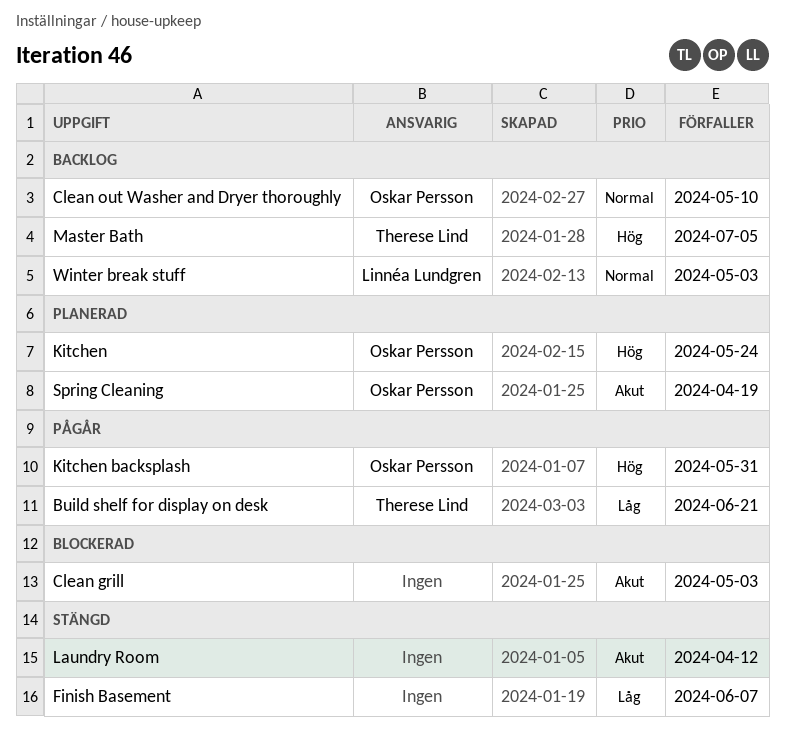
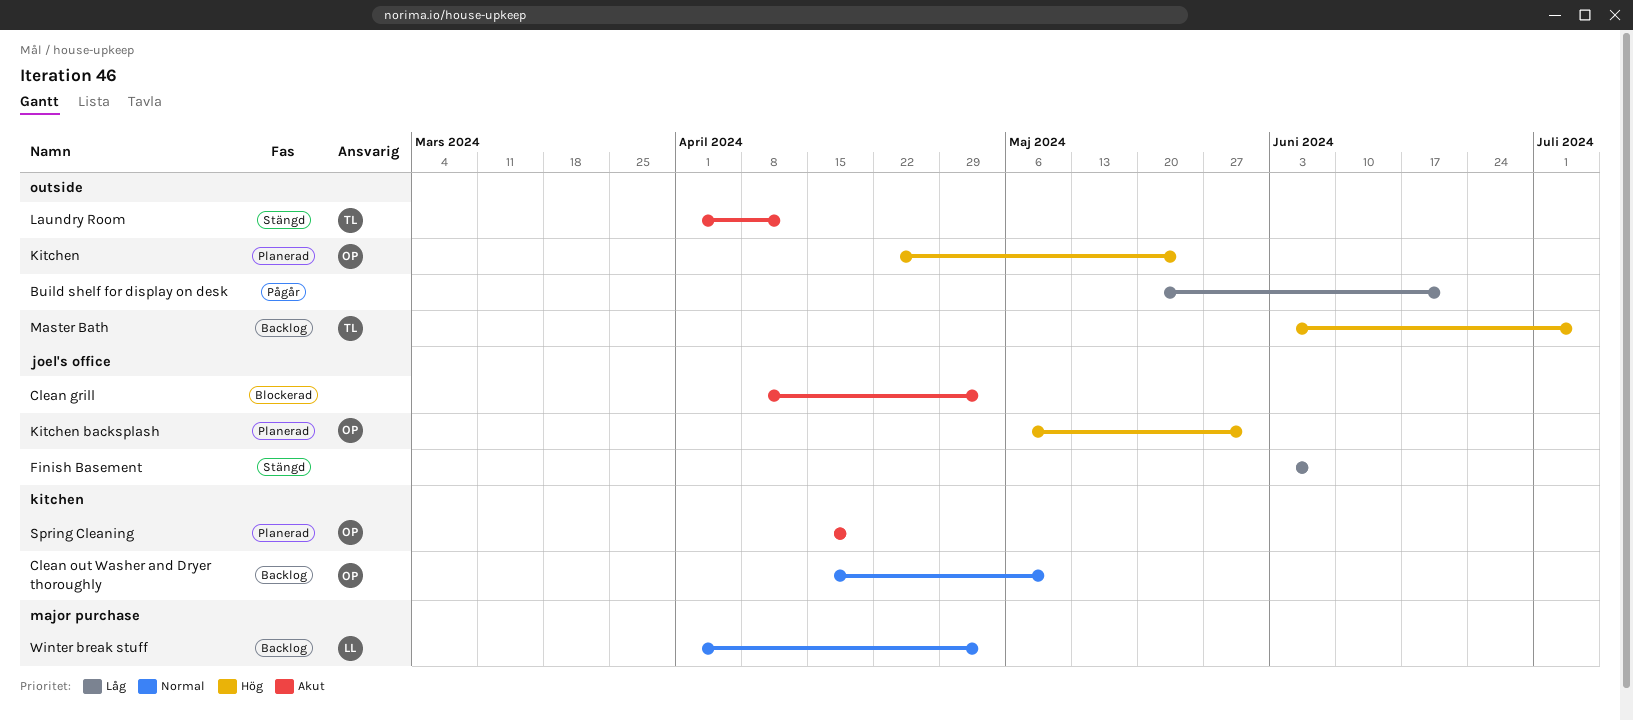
Build shelf for display on desk, owner: Therese Lind -> none
Kitchen backsplash, status: Pågår -> Planerad
Laundry Room, owner: none -> Therese Lind

